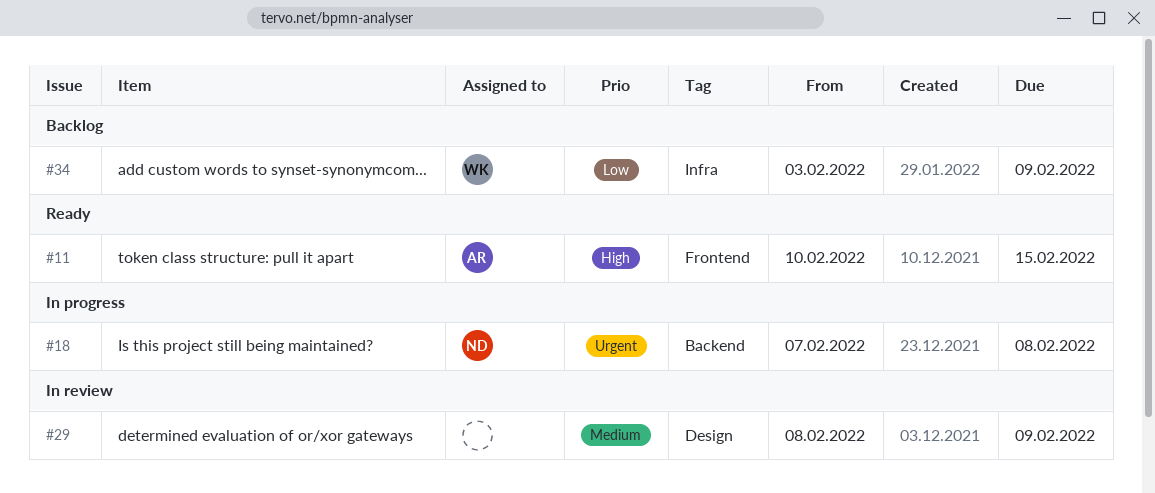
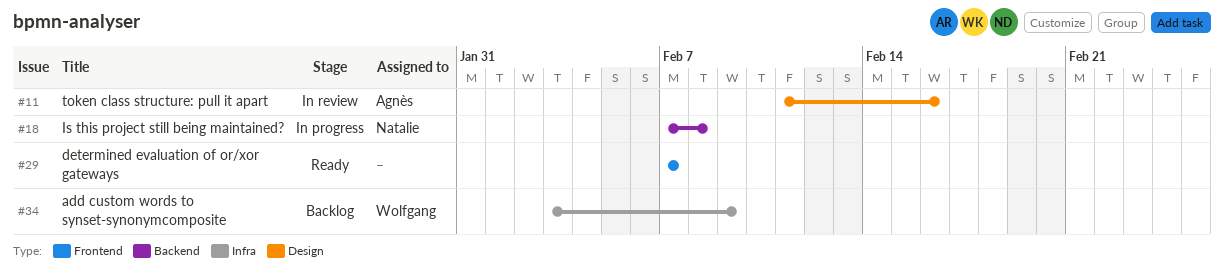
#11, status: Ready -> In review
#11, label: Frontend -> Design
#11, start: Feb 10 -> Feb 11
#11, due: Feb 15 -> Feb 16
#29, status: In review -> Ready
#29, label: Design -> Frontend
#29, start: Feb 8 -> Feb 7
#29, due: Feb 9 -> Feb 7

